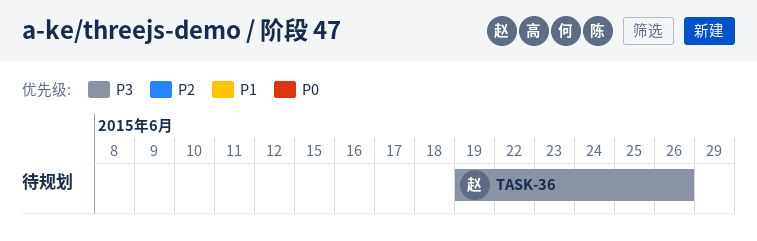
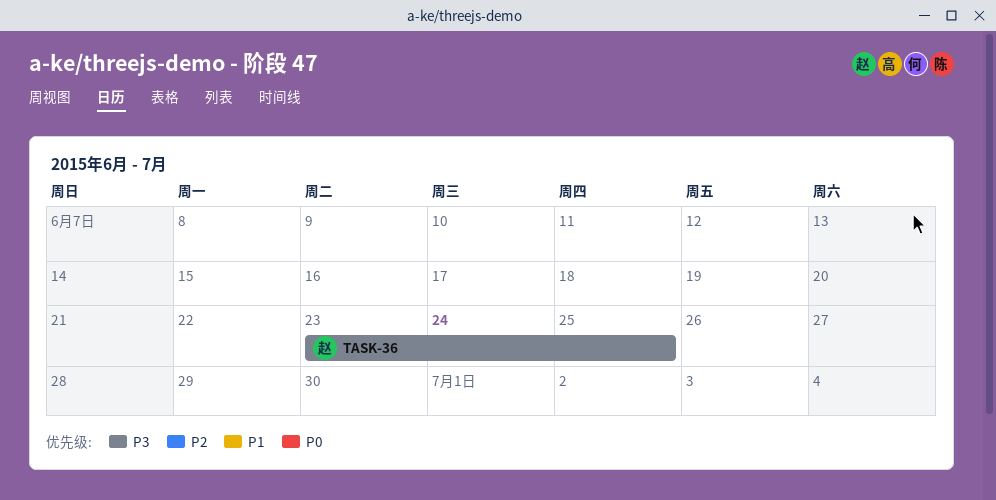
TASK-36, start: Jun 19 -> Jun 23
TASK-36, due: Jun 26 -> Jun 25

